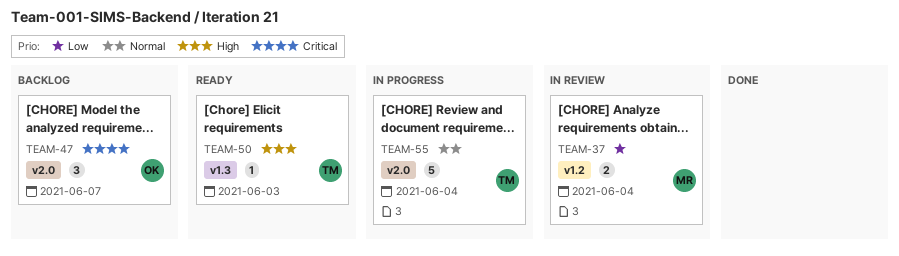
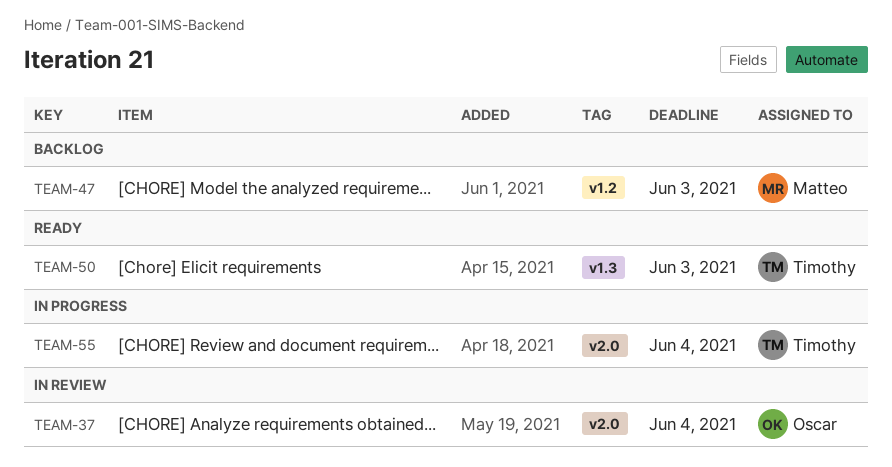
TEAM-37, owner: Matteo -> Oscar
TEAM-37, label: v1.2 -> v2.0
TEAM-47, owner: Oscar -> Matteo
TEAM-47, label: v2.0 -> v1.2
TEAM-47, due: Jun 7 -> Jun 3

